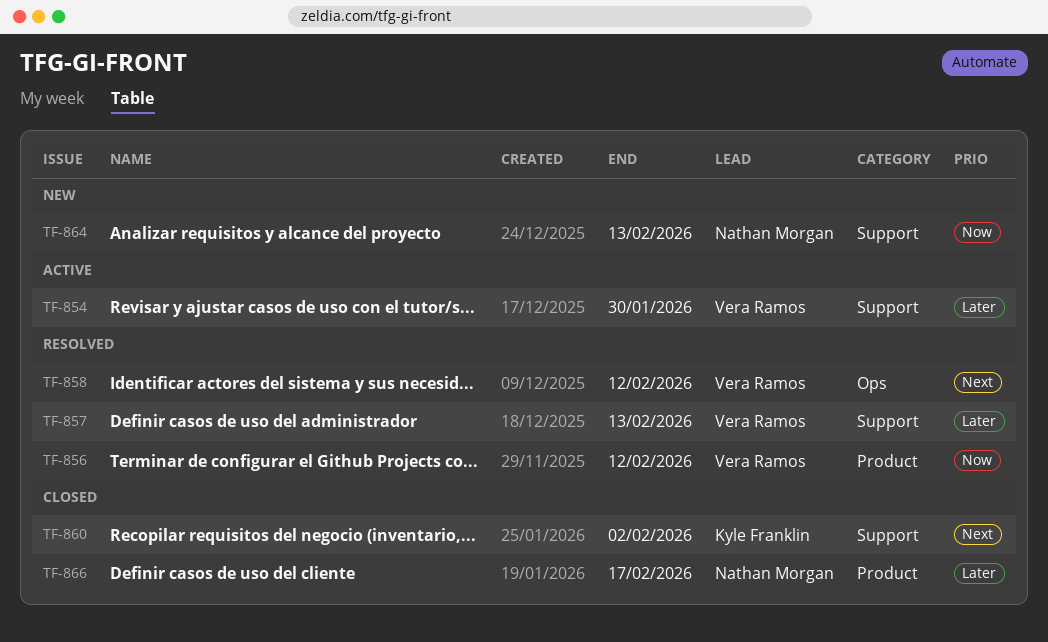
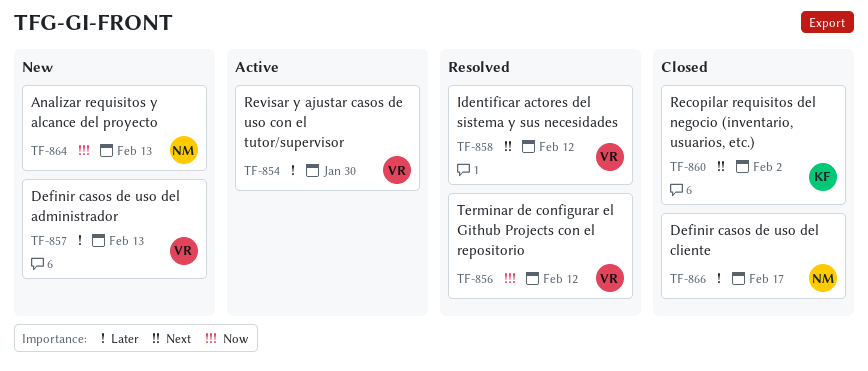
TF-857, status: Resolved -> New

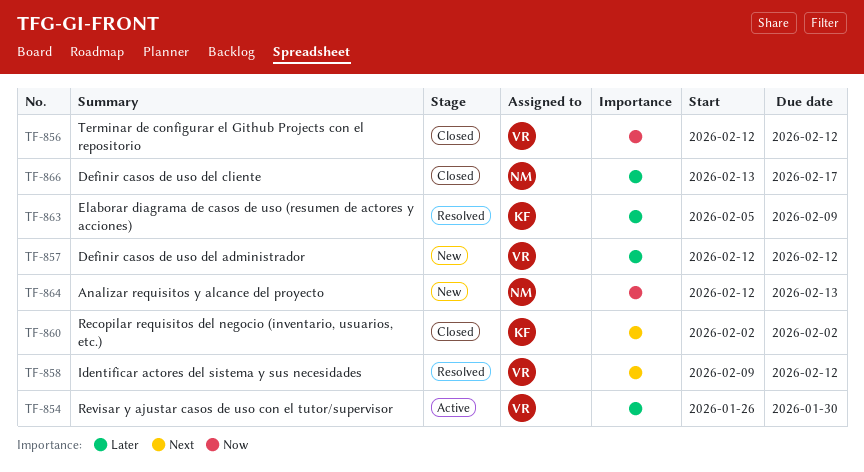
TF-856, status: Resolved -> Closed
TF-857, due: Feb 13 -> Feb 12
TF-863: none -> present

